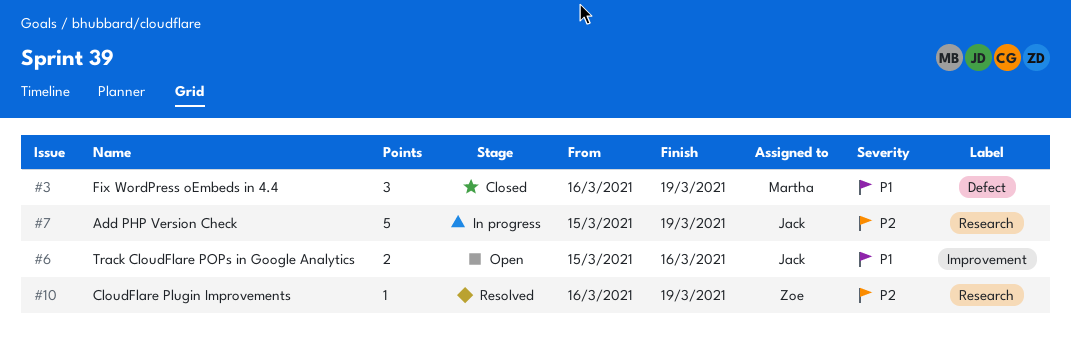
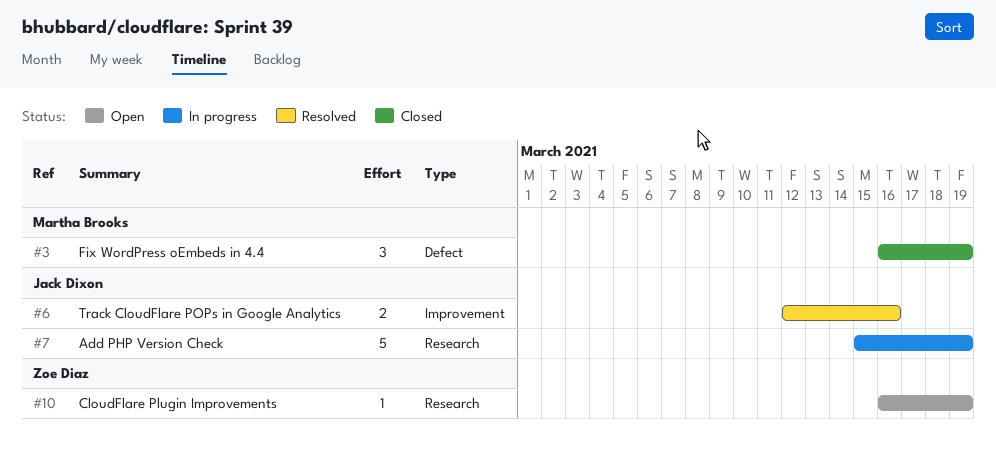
#6, status: Open -> Resolved
#6, start: Mar 15 -> Mar 12
#10, status: Resolved -> Open

